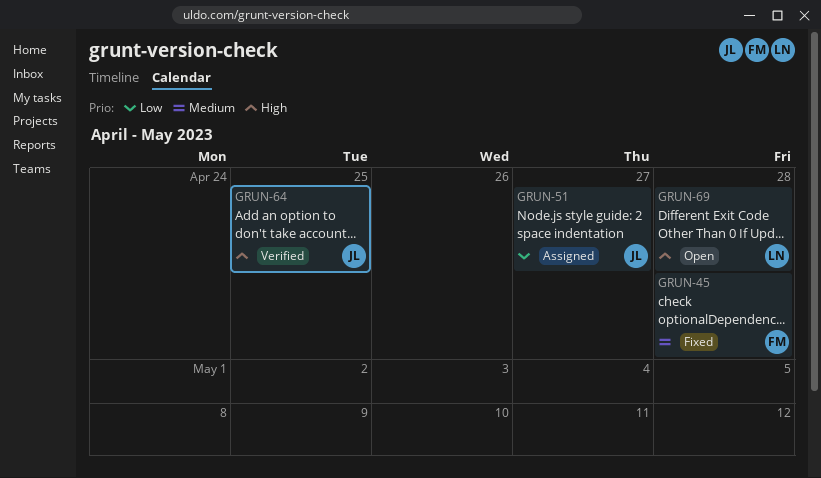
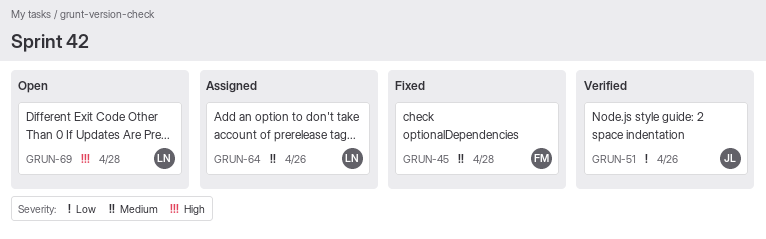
GRUN-51, status: Assigned -> Verified
GRUN-51, due: Apr 27 -> Apr 26
GRUN-64, status: Verified -> Assigned
GRUN-64, owner: JL -> LN
GRUN-64, priority: High -> Medium
GRUN-64, due: Apr 25 -> Apr 26

